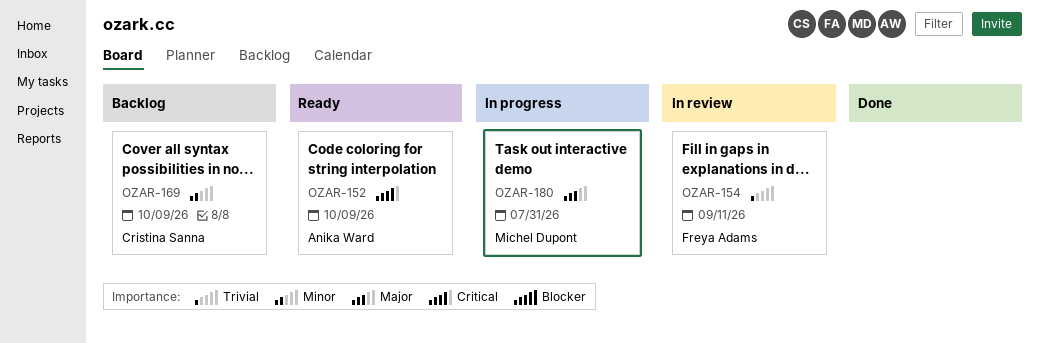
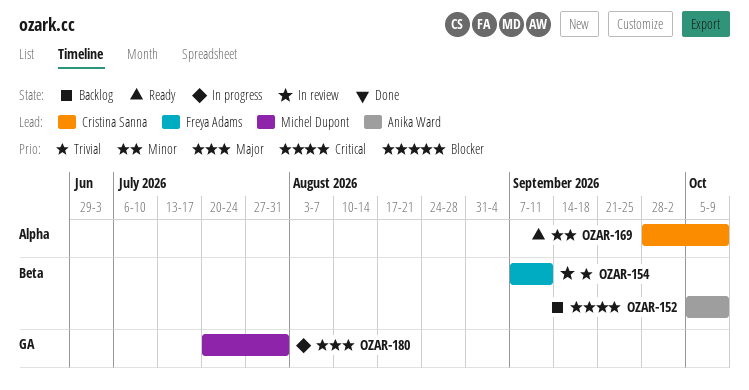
OZAR-152, status: Ready -> Backlog
OZAR-169, status: Backlog -> Ready

